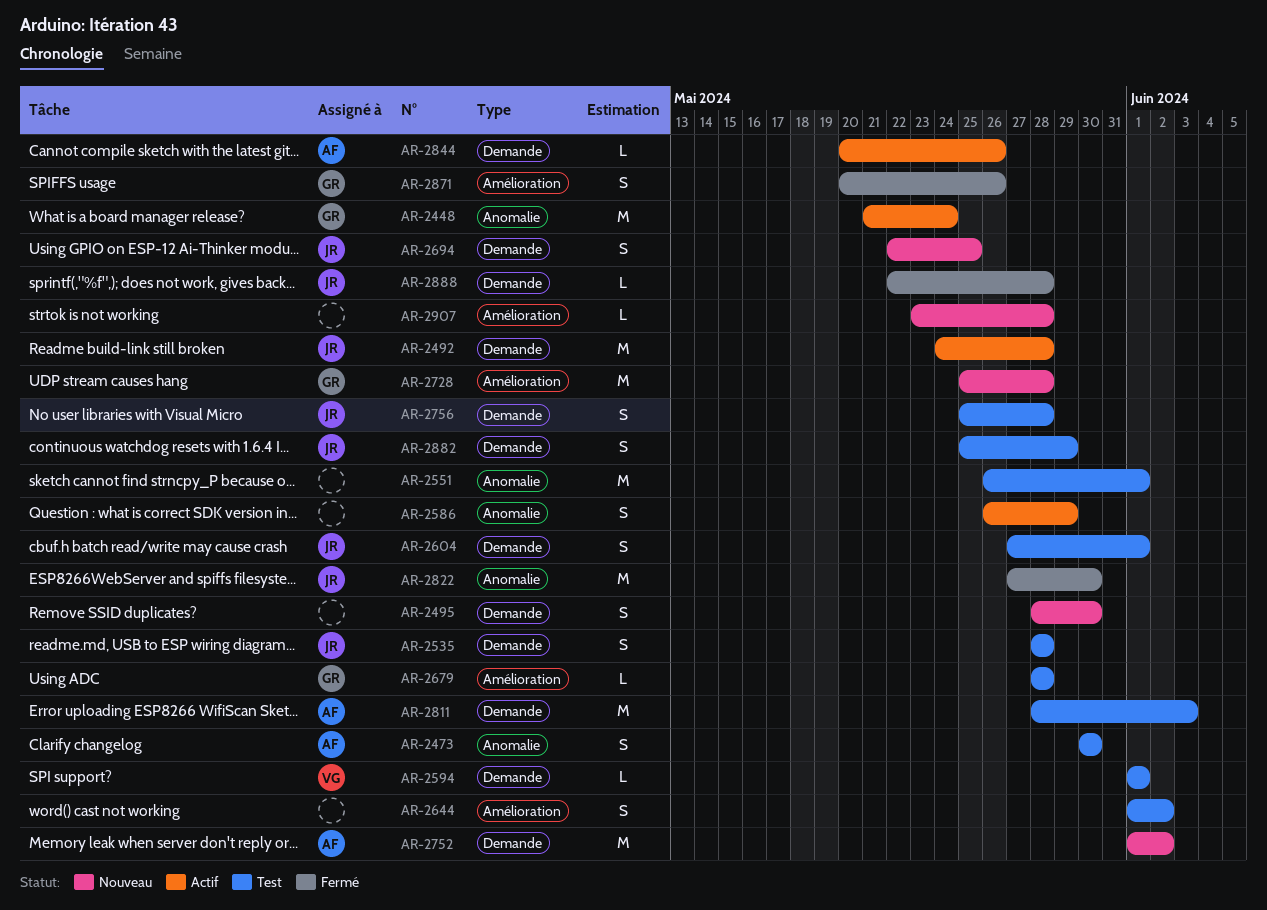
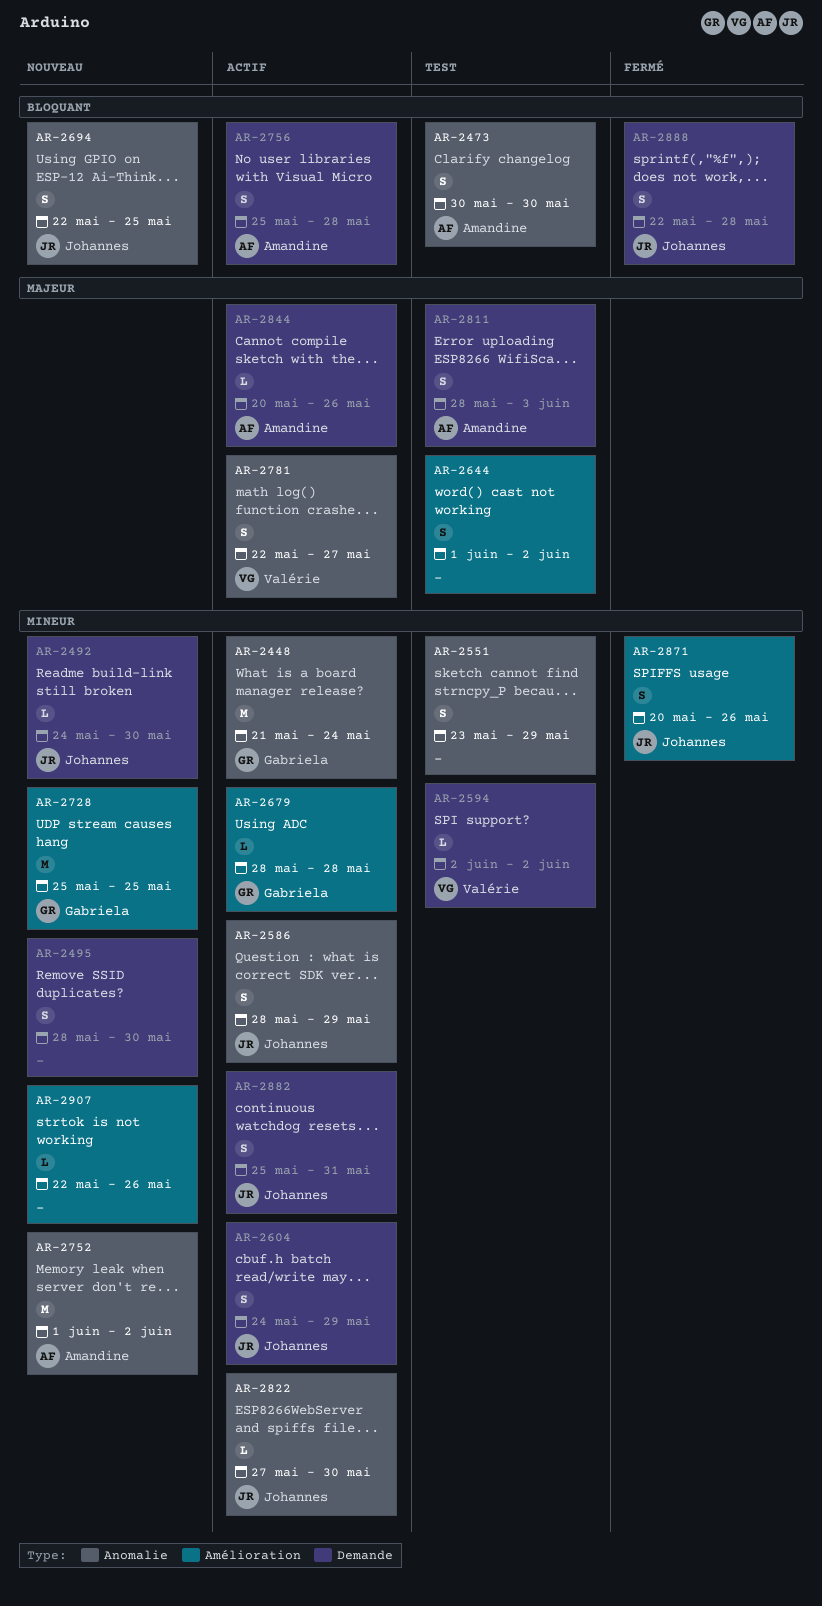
AR-2492, status: Actif -> Nouveau
AR-2492, estimate: M -> L
AR-2492, due: May 28 -> May 30
AR-2535: present -> none
AR-2551, estimate: M -> S
AR-2551, start: May 26 -> May 23
AR-2551, due: Jun 1 -> May 29
AR-2586, owner: none -> Johannes
AR-2586, start: May 26 -> May 28
AR-2594, start: Jun 1 -> Jun 2
AR-2594, due: Jun 1 -> Jun 2
AR-2604, status: Test -> Actif
AR-2604, start: May 27 -> May 24
AR-2604, due: Jun 1 -> May 29
AR-2679, status: Test -> Actif
AR-2694, label: Demande -> Anomalie
AR-2728, due: May 28 -> May 25
AR-2752, label: Demande -> Anomalie
AR-2756, status: Test -> Actif
AR-2756, owner: Johannes -> Amandine
AR-2781: none -> present
AR-2811, estimate: M -> S
AR-2822, status: Fermé -> Actif
AR-2822, estimate: M -> L
AR-2871, owner: Gabriela -> Johannes
AR-2882, status: Test -> Actif
AR-2882, due: May 29 -> May 31
AR-2888, estimate: L -> S
AR-2907, start: May 23 -> May 22
AR-2907, due: May 28 -> May 26

